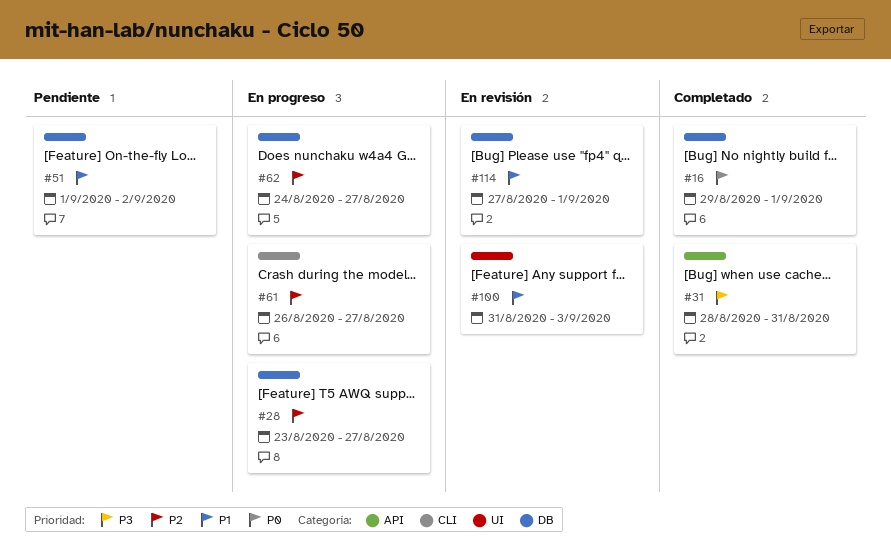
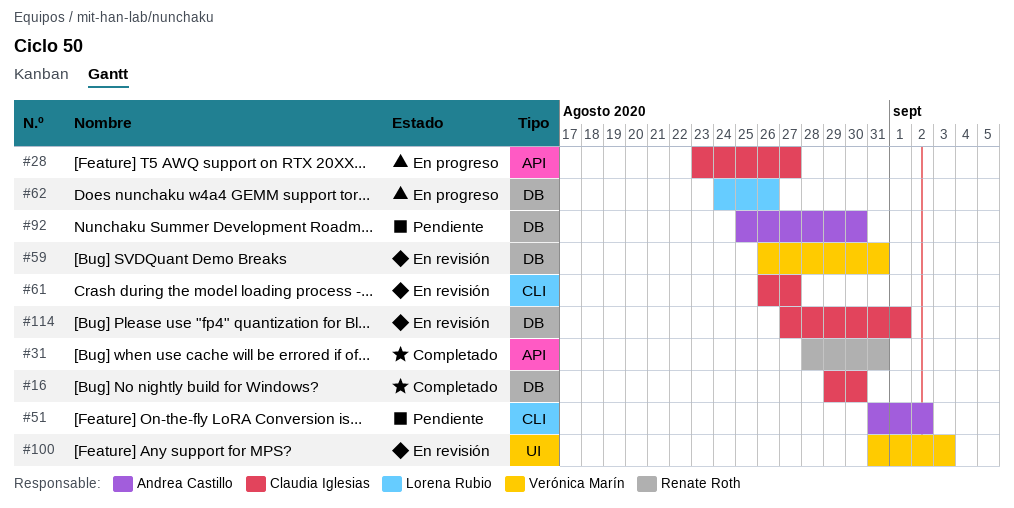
#16, due: Sep 1 -> Aug 30
#28, label: DB -> API
#51, label: DB -> CLI
#51, start: Sep 1 -> Aug 31
#59: none -> present
#61, status: En progreso -> En revisión
#62, due: Aug 27 -> Aug 26
#92: none -> present

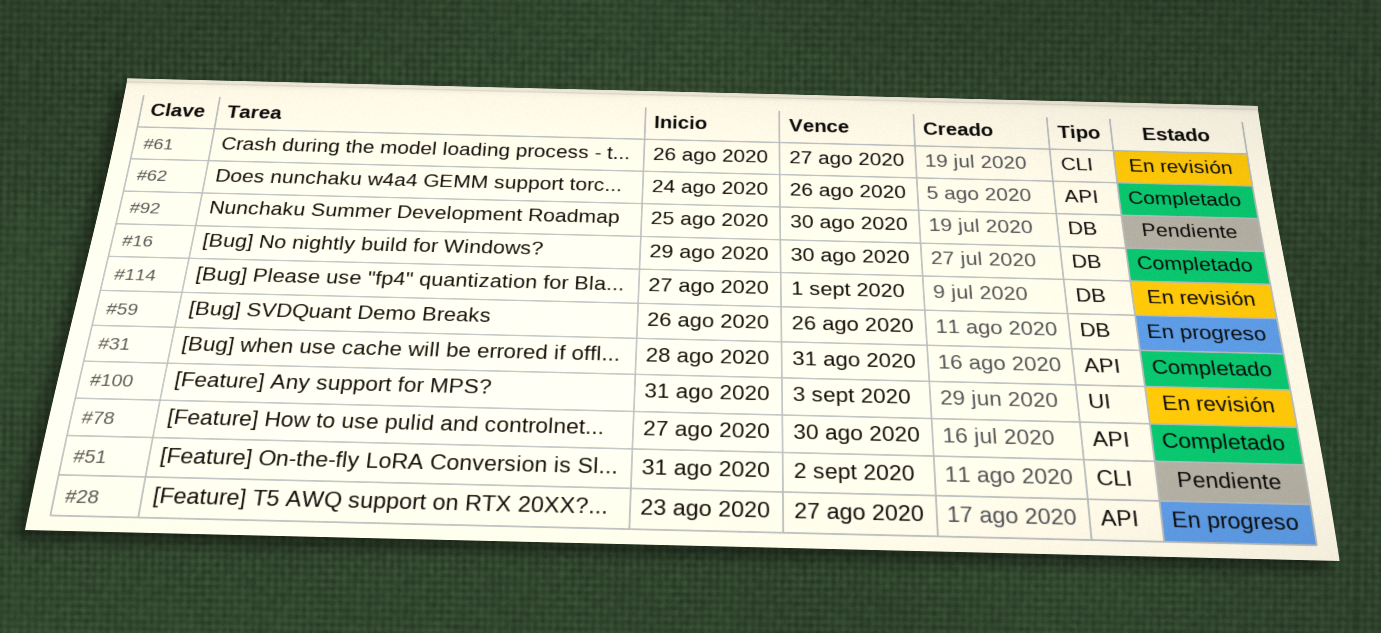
#59, status: En revisión -> En progreso
#59, due: Aug 31 -> Aug 26
#62, status: En progreso -> Completado
#62, label: DB -> API
#78: none -> present

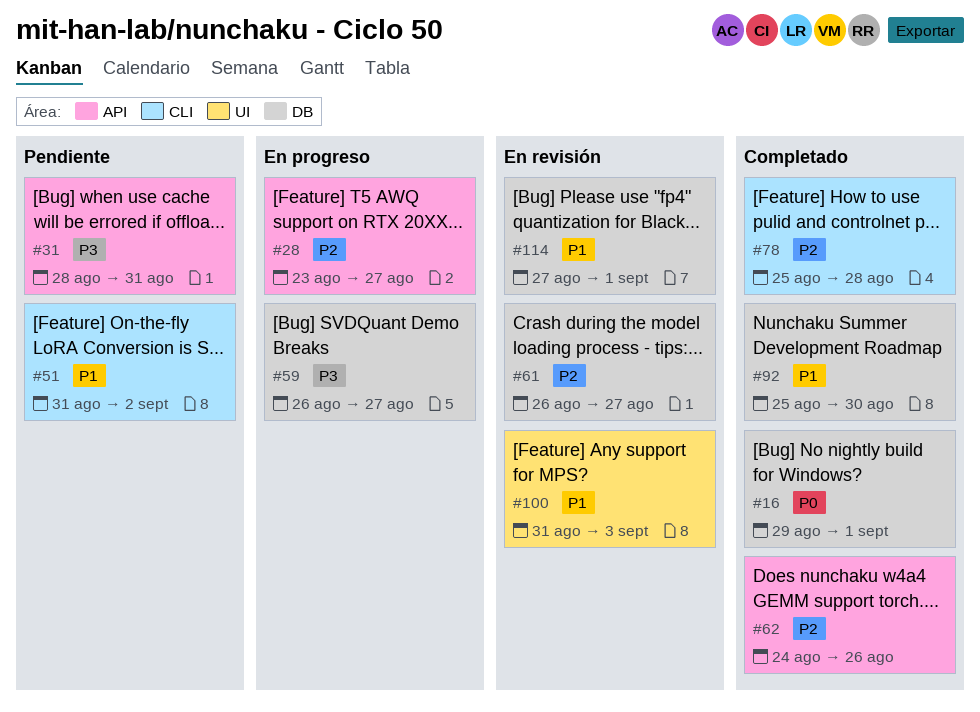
#16, due: Aug 30 -> Sep 1
#31, status: Completado -> Pendiente
#59, due: Aug 26 -> Aug 27
#61, label: CLI -> DB
#78, label: API -> CLI
#78, start: Aug 27 -> Aug 25
#78, due: Aug 30 -> Aug 28
#92, status: Pendiente -> Completado

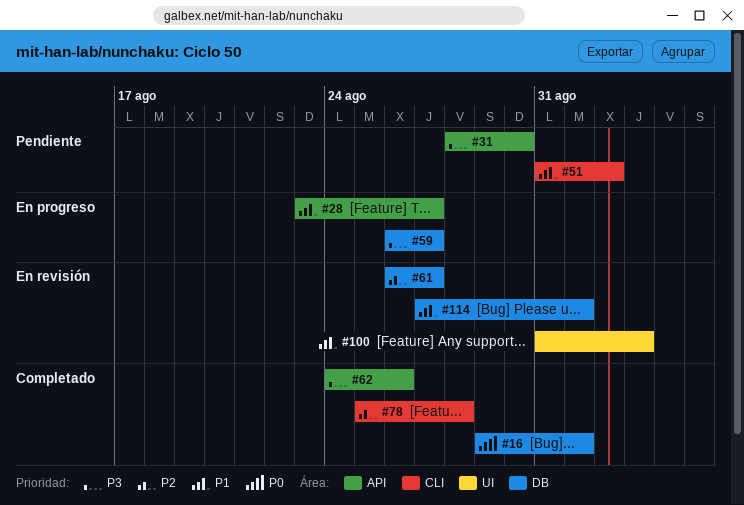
#28, priority: P2 -> P1
#31, due: Aug 31 -> Aug 30
#62, priority: P2 -> P3
#92: present -> none

